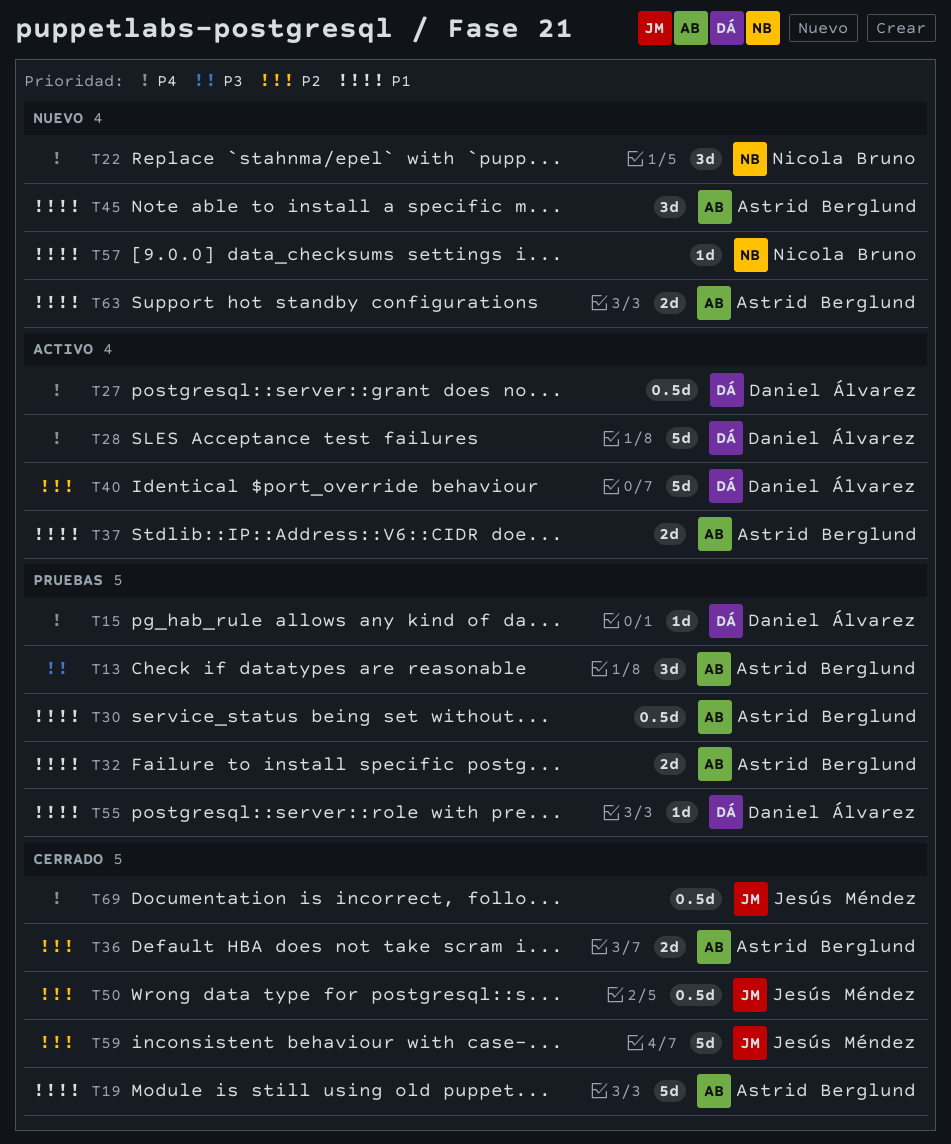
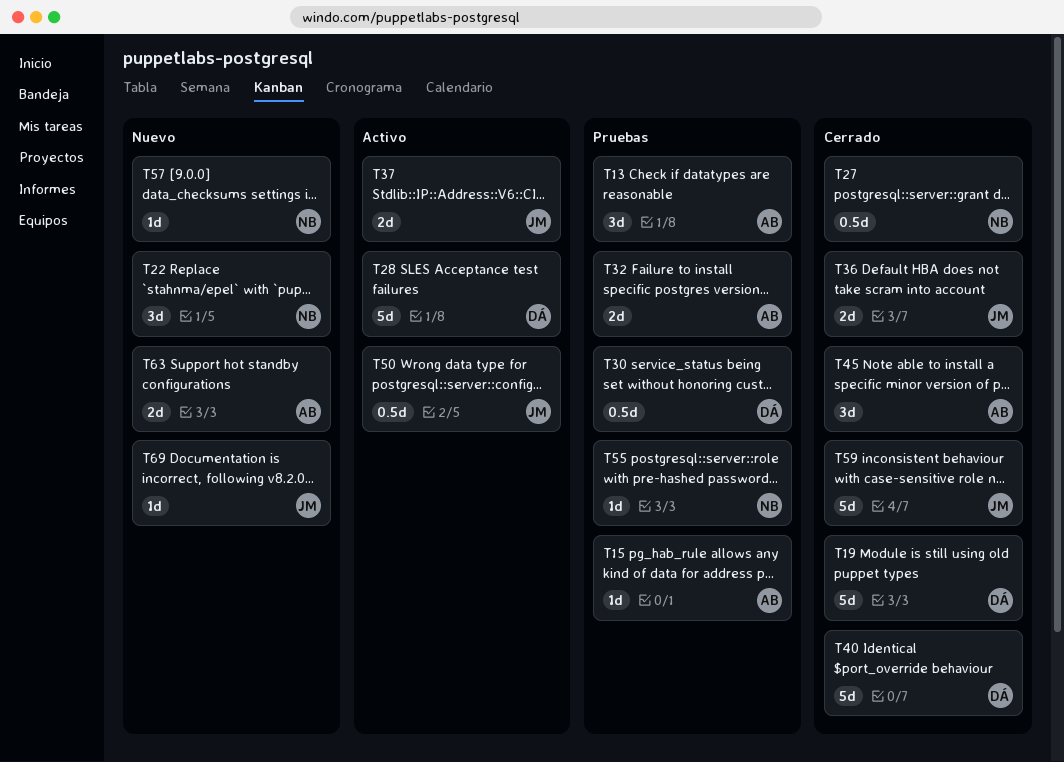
T15, owner: Daniel Álvarez -> Astrid Berglund
T19, owner: Astrid Berglund -> Daniel Álvarez
T27, status: Activo -> Cerrado
T27, owner: Daniel Álvarez -> Nicola Bruno
T30, owner: Astrid Berglund -> Daniel Álvarez
T36, owner: Astrid Berglund -> Jesús Méndez
T37, owner: Astrid Berglund -> Jesús Méndez
T40, status: Activo -> Cerrado
T45, status: Nuevo -> Cerrado
T50, status: Cerrado -> Activo
T55, owner: Daniel Álvarez -> Nicola Bruno
T69, status: Cerrado -> Nuevo
T69, estimate: 0.5d -> 1d

